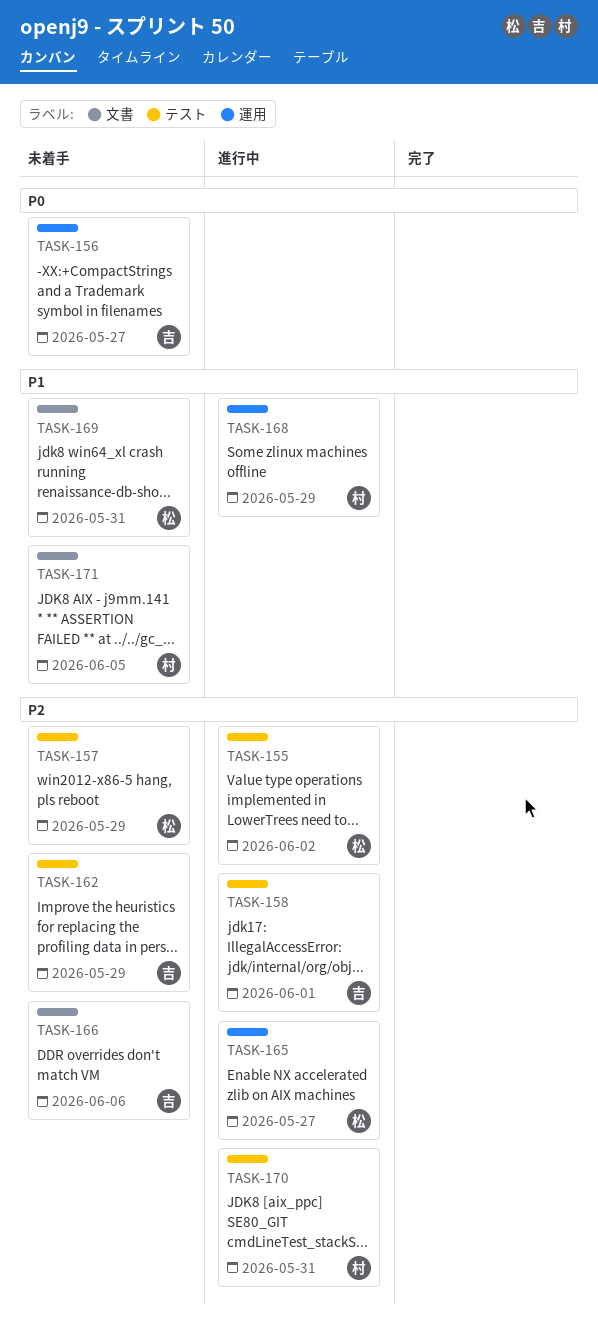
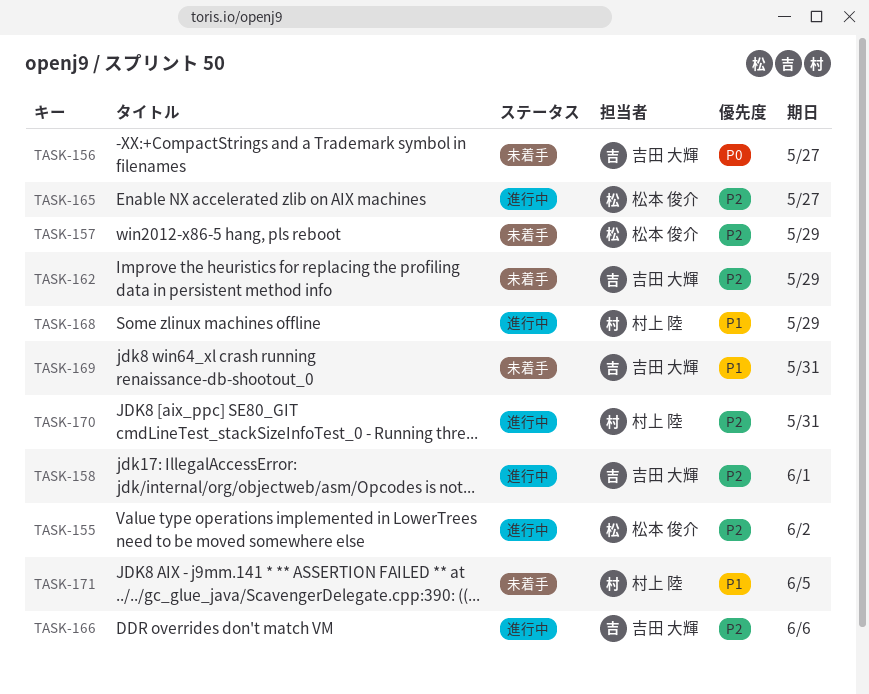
TASK-166, status: 未着手 -> 進行中
TASK-169, owner: 松本 俊介 -> 吉田 大輝

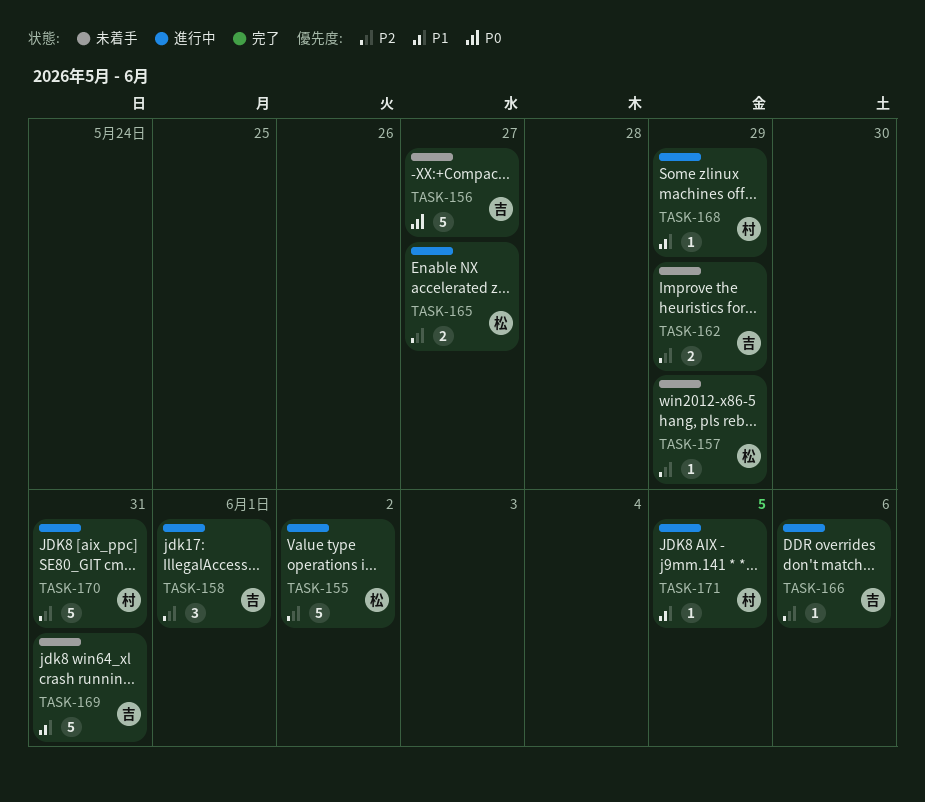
TASK-171, status: 未着手 -> 進行中

